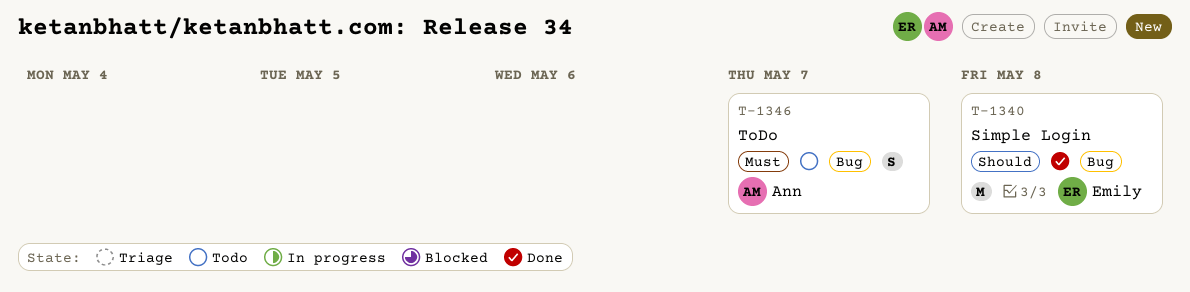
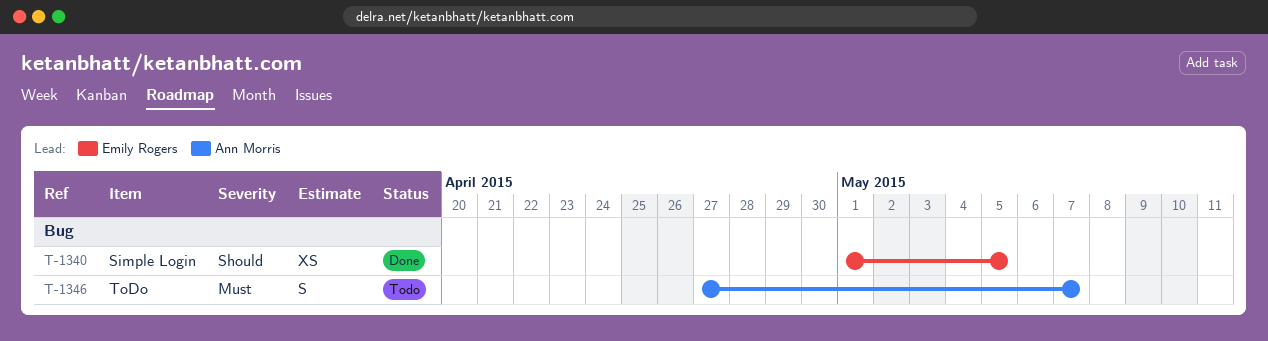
T-1340, estimate: M -> XS
T-1340, due: May 8 -> May 5

